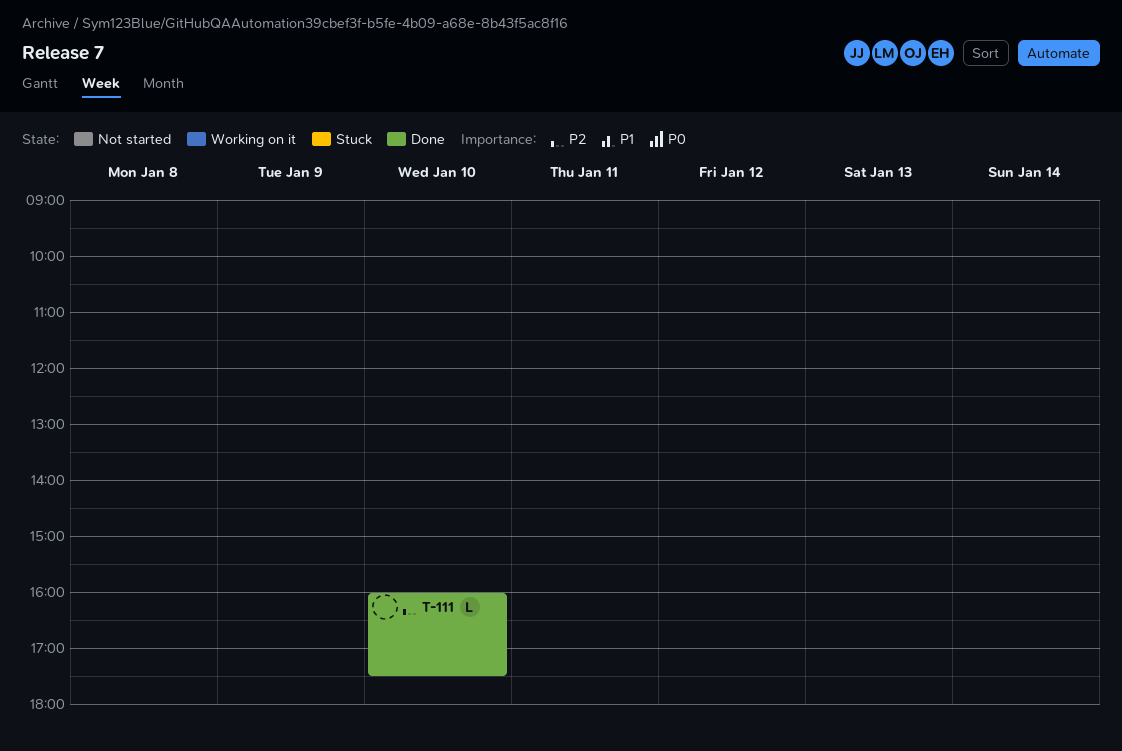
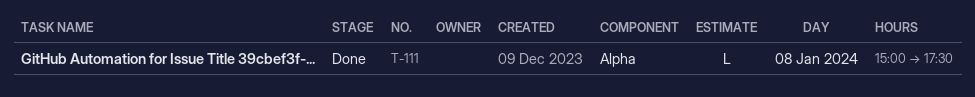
T-111, day: Jan 10 -> Jan 8
T-111, begins: 16:00 -> 15:00

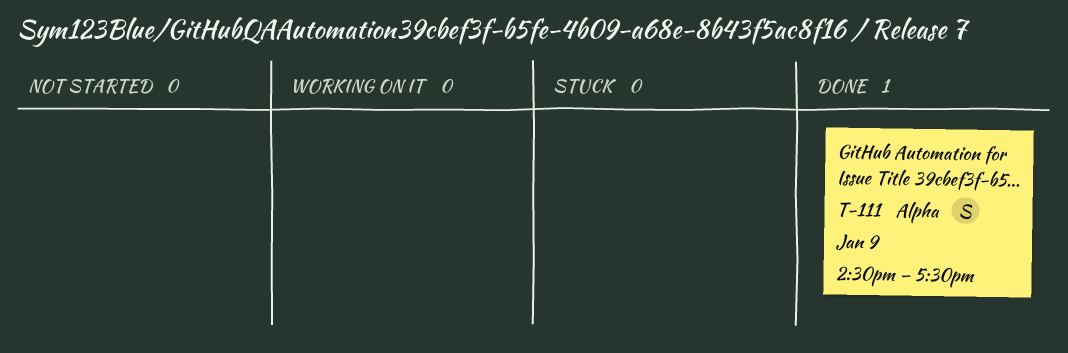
T-111, estimate: L -> S
T-111, day: Jan 8 -> Jan 9
T-111, begins: 15:00 -> 14:30

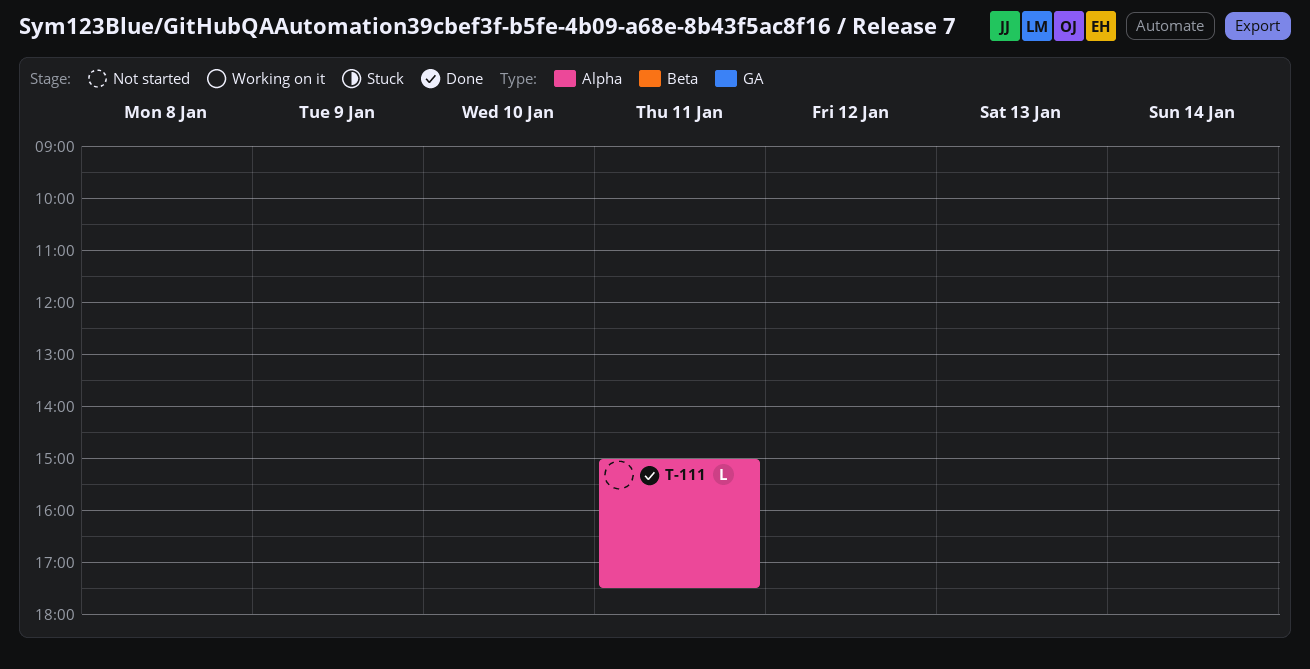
T-111, estimate: S -> L
T-111, day: Jan 9 -> Jan 11
T-111, begins: 14:30 -> 15:00

